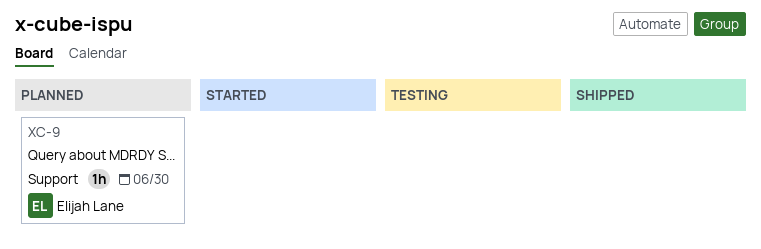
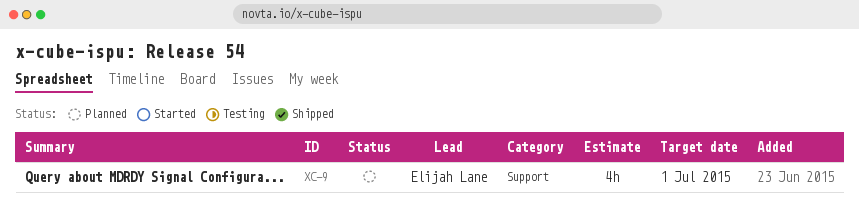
XC-9, estimate: 1h -> 4h
XC-9, due: Jun 30 -> Jul 1

